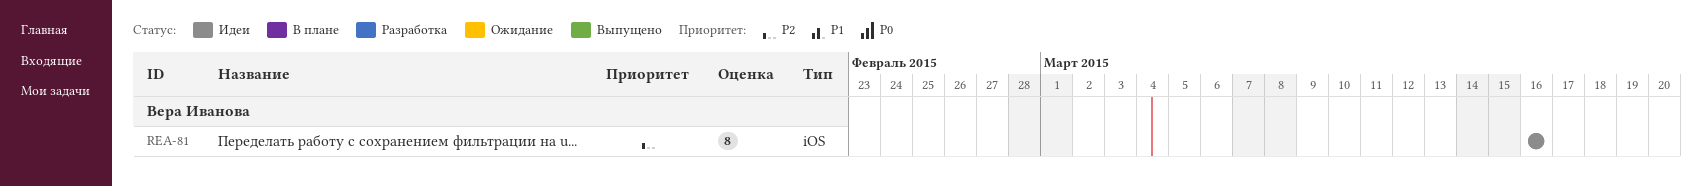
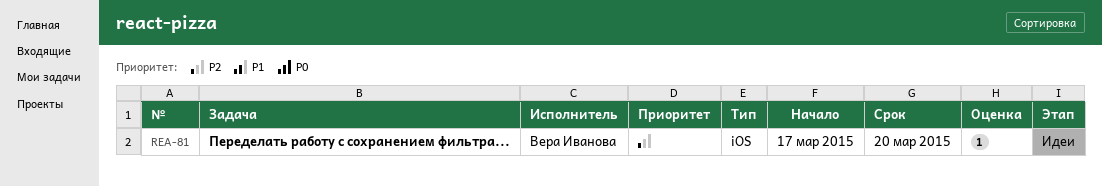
REA-81, estimate: 8 -> 1
REA-81, start: Mar 16 -> Mar 17
REA-81, due: Mar 16 -> Mar 20

